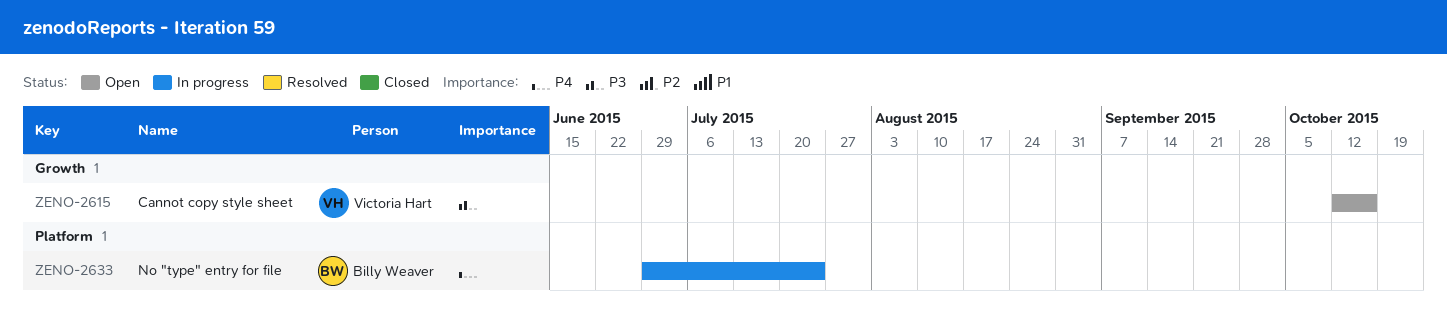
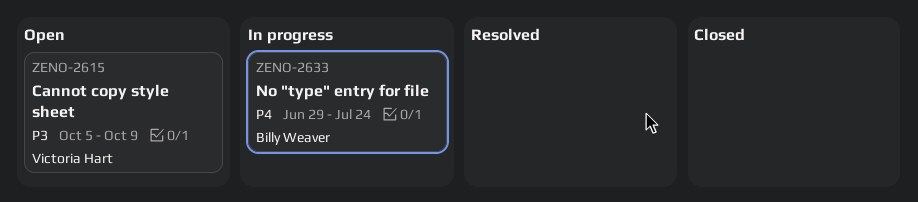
ZENO-2615, start: Oct 12 -> Oct 5
ZENO-2615, due: Oct 16 -> Oct 9

